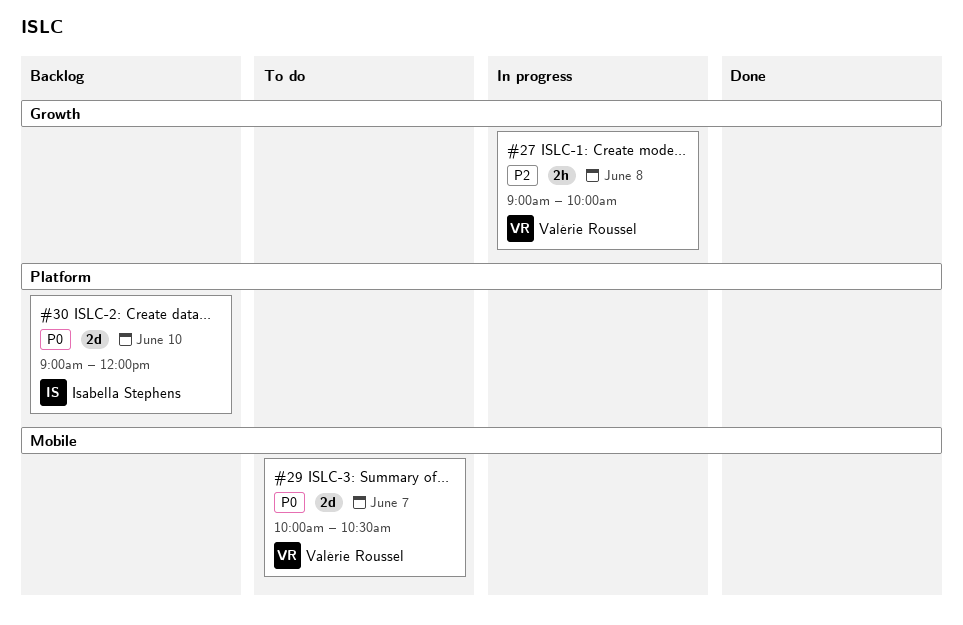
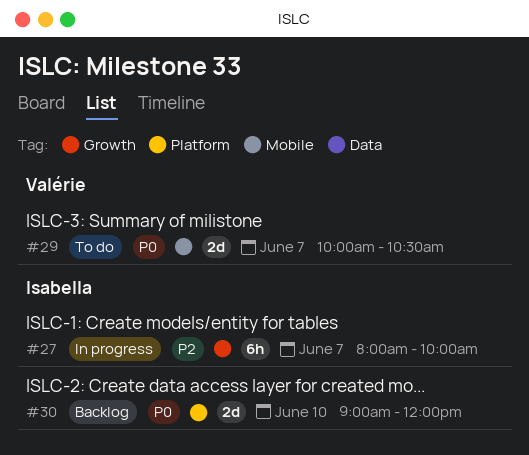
#27, owner: Valérie Roussel -> Isabella Stephens
#27, estimate: 2h -> 6h
#27, day: Jun 8 -> Jun 7
#27, begins: 09:00 -> 08:00

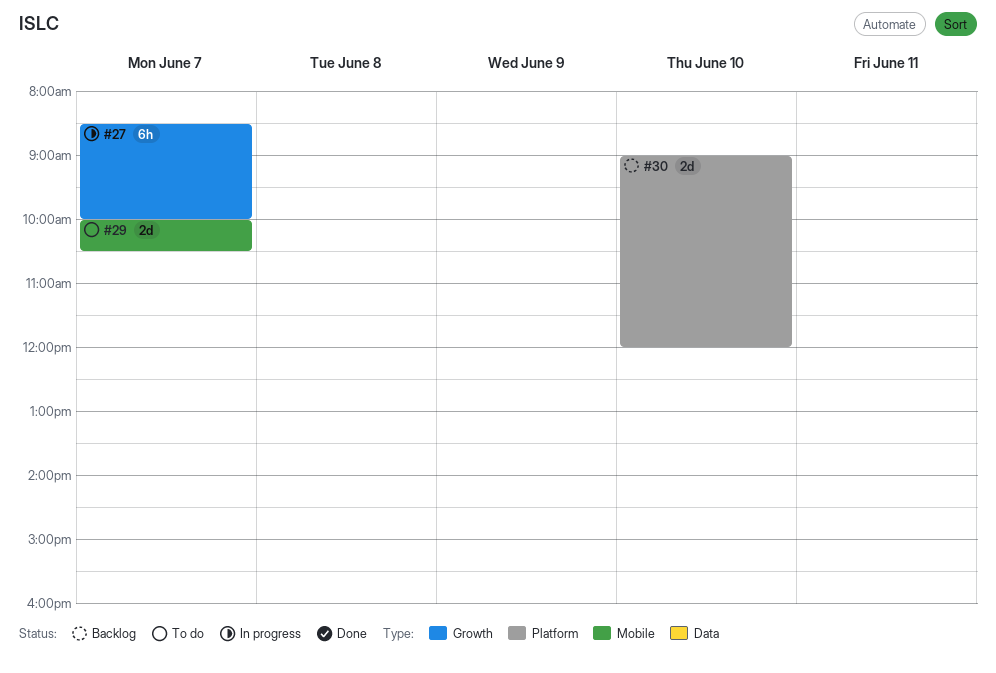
#27, begins: 08:00 -> 08:30

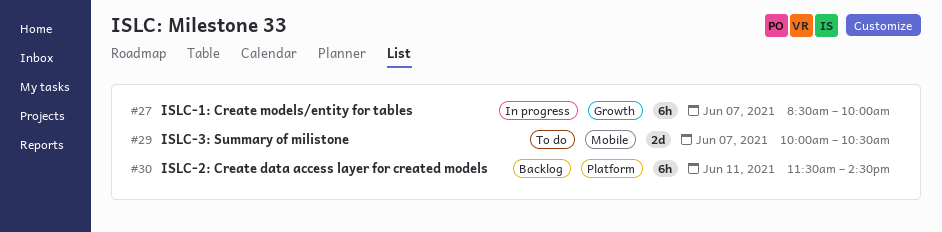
#30, estimate: 2d -> 6h
#30, day: Jun 10 -> Jun 11
#30, begins: 09:00 -> 11:30
#30, ends: 12:00 -> 14:30

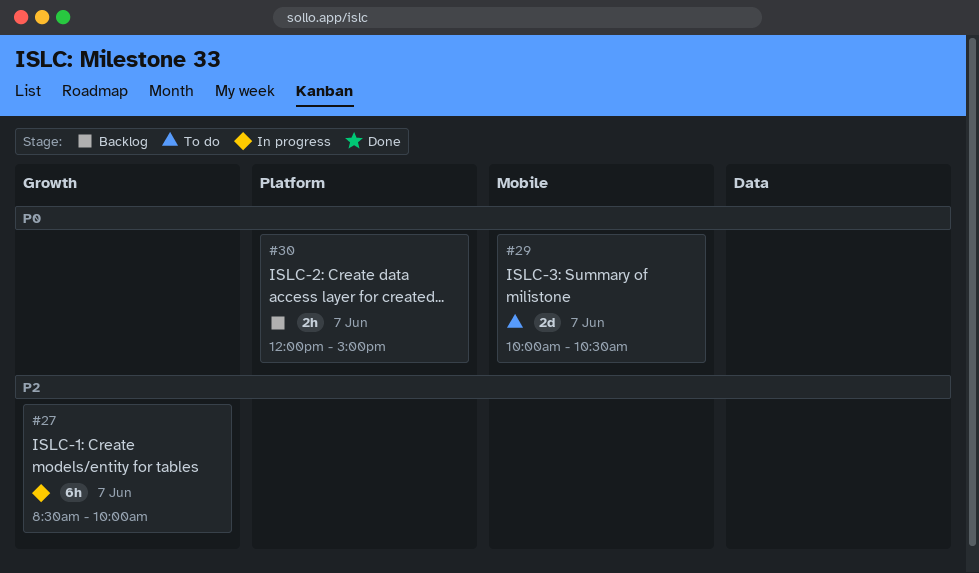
#30, estimate: 6h -> 2h
#30, day: Jun 11 -> Jun 7
#30, begins: 11:30 -> 12:00
#30, ends: 14:30 -> 15:00

